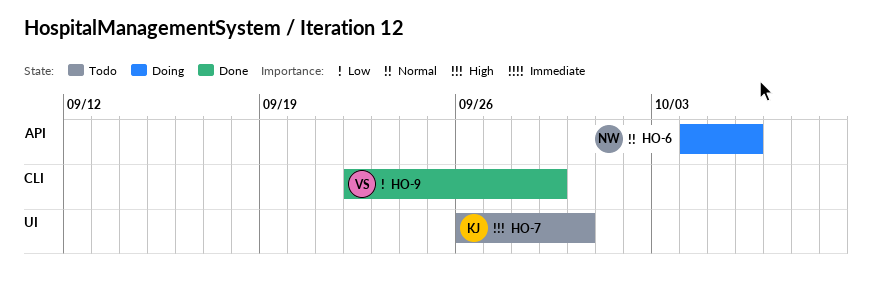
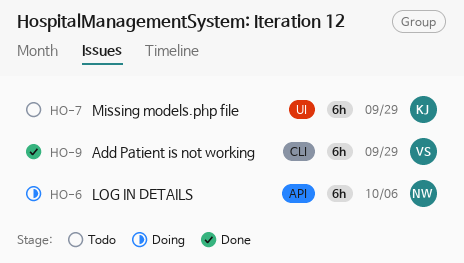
HO-7, due: Sep 30 -> Sep 29

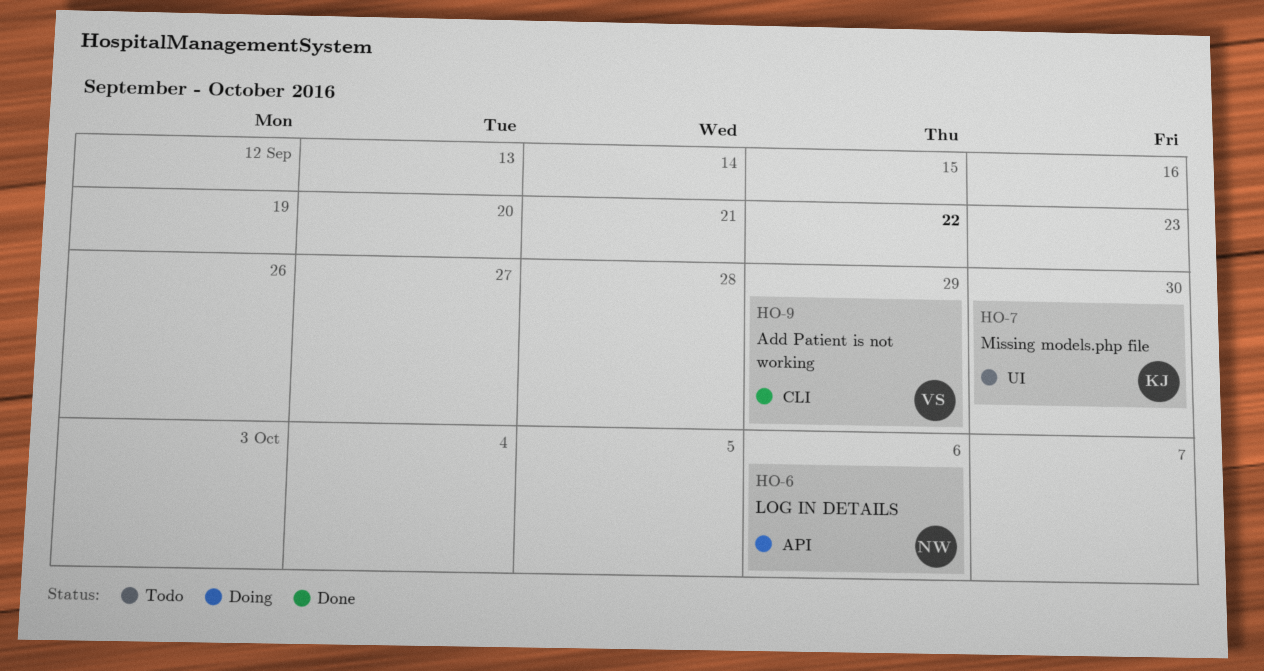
HO-7, due: Sep 29 -> Sep 30

